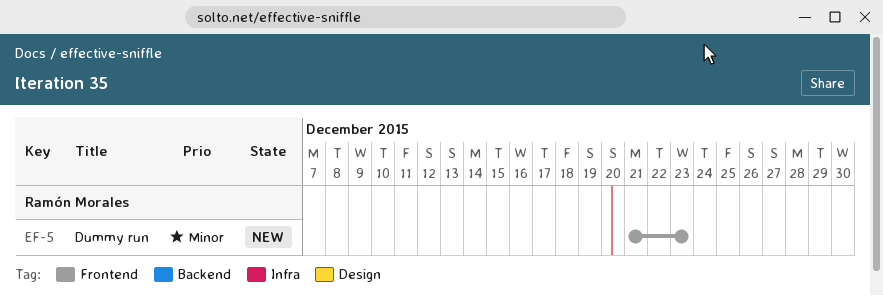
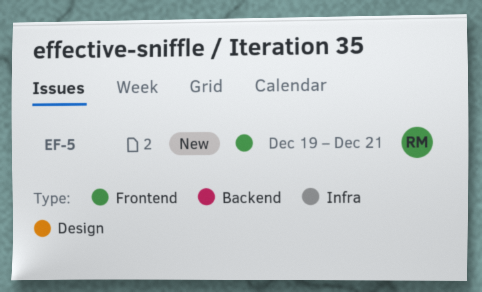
EF-5, start: Dec 21 -> Dec 19
EF-5, due: Dec 23 -> Dec 21

